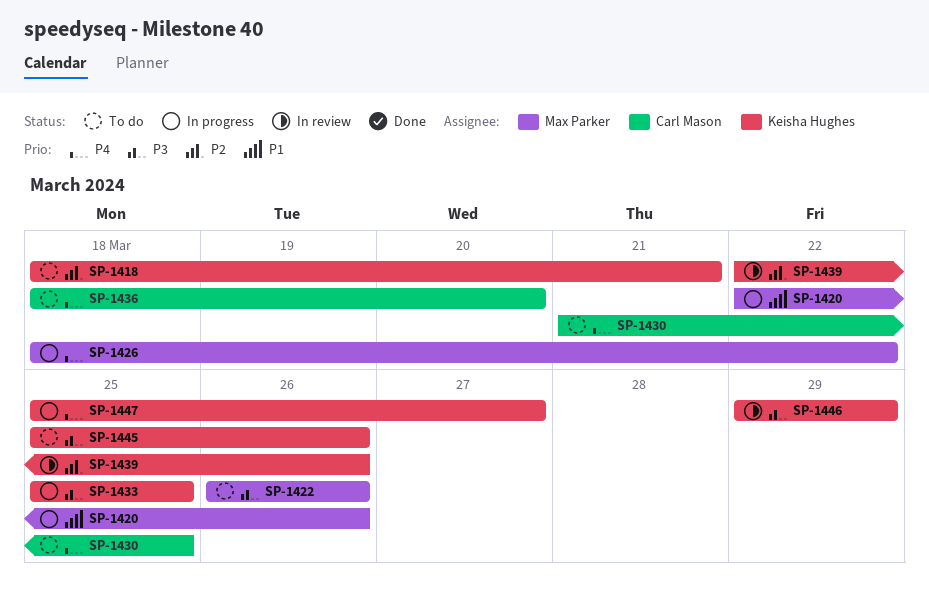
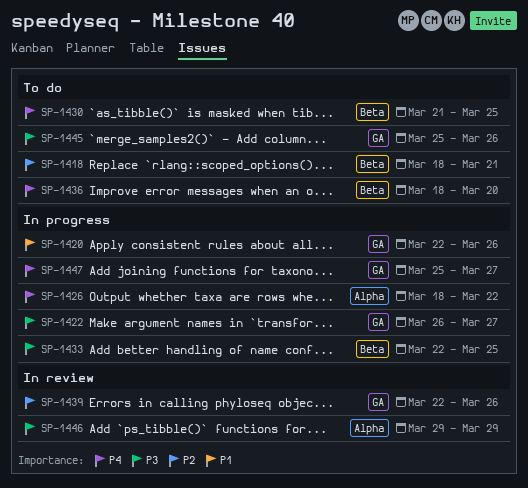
SP-1422, status: To do -> In progress
SP-1422, due: Mar 26 -> Mar 27
SP-1433, start: Mar 25 -> Mar 22

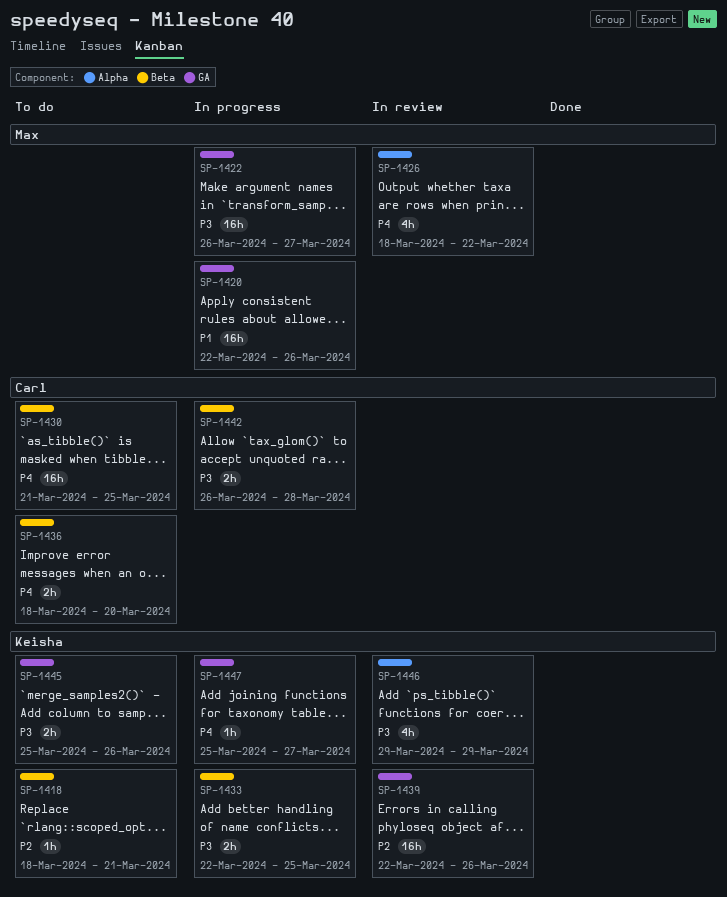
SP-1426, status: In progress -> In review
SP-1442: none -> present

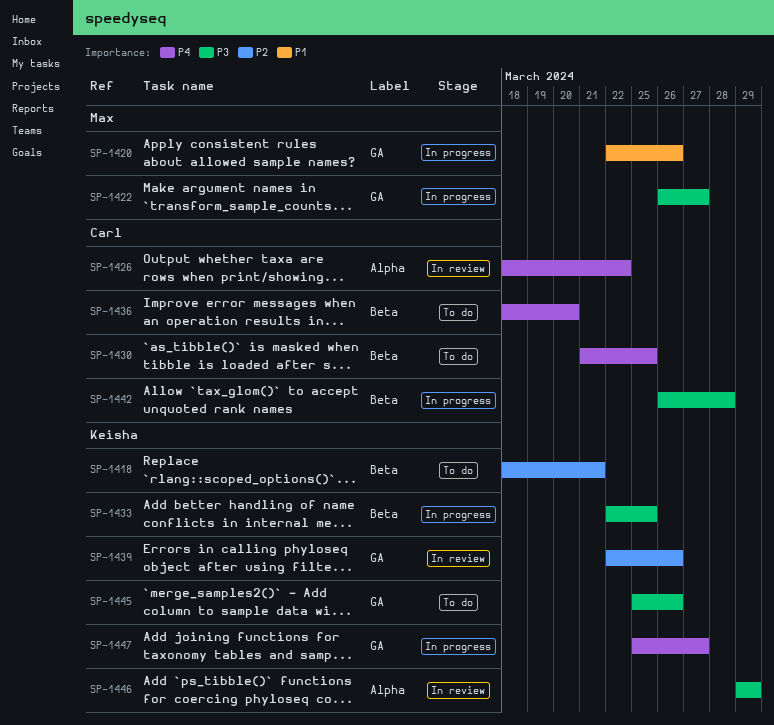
SP-1426, owner: Max -> Carl

